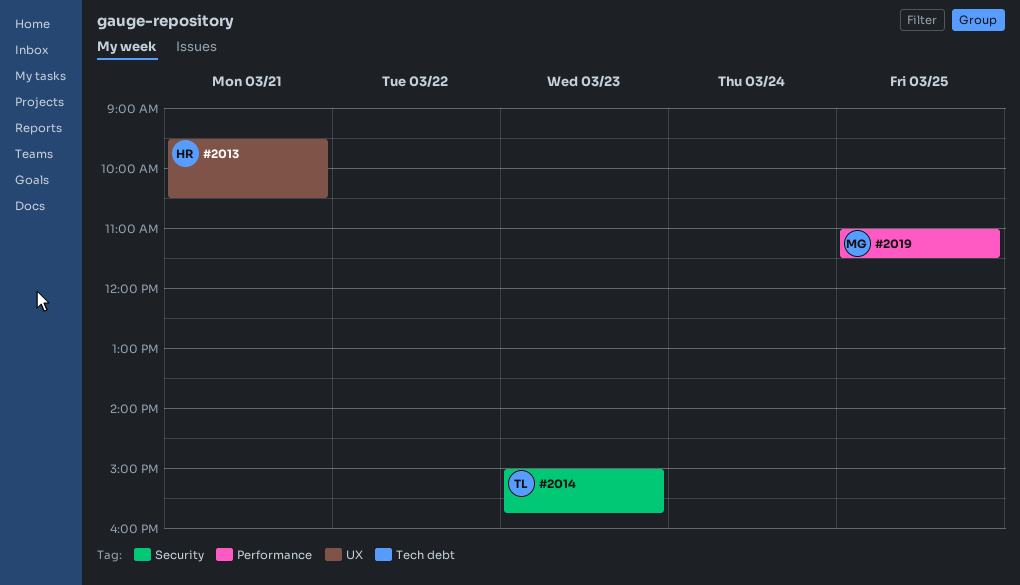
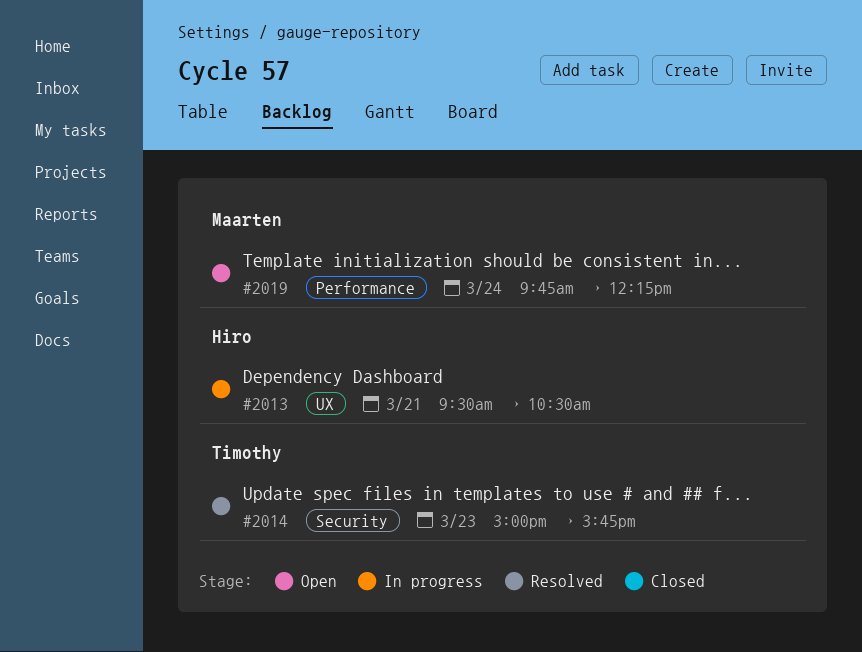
#2019, day: Mar 25 -> Mar 24
#2019, begins: 11:00 -> 09:45
#2019, ends: 11:30 -> 12:15

